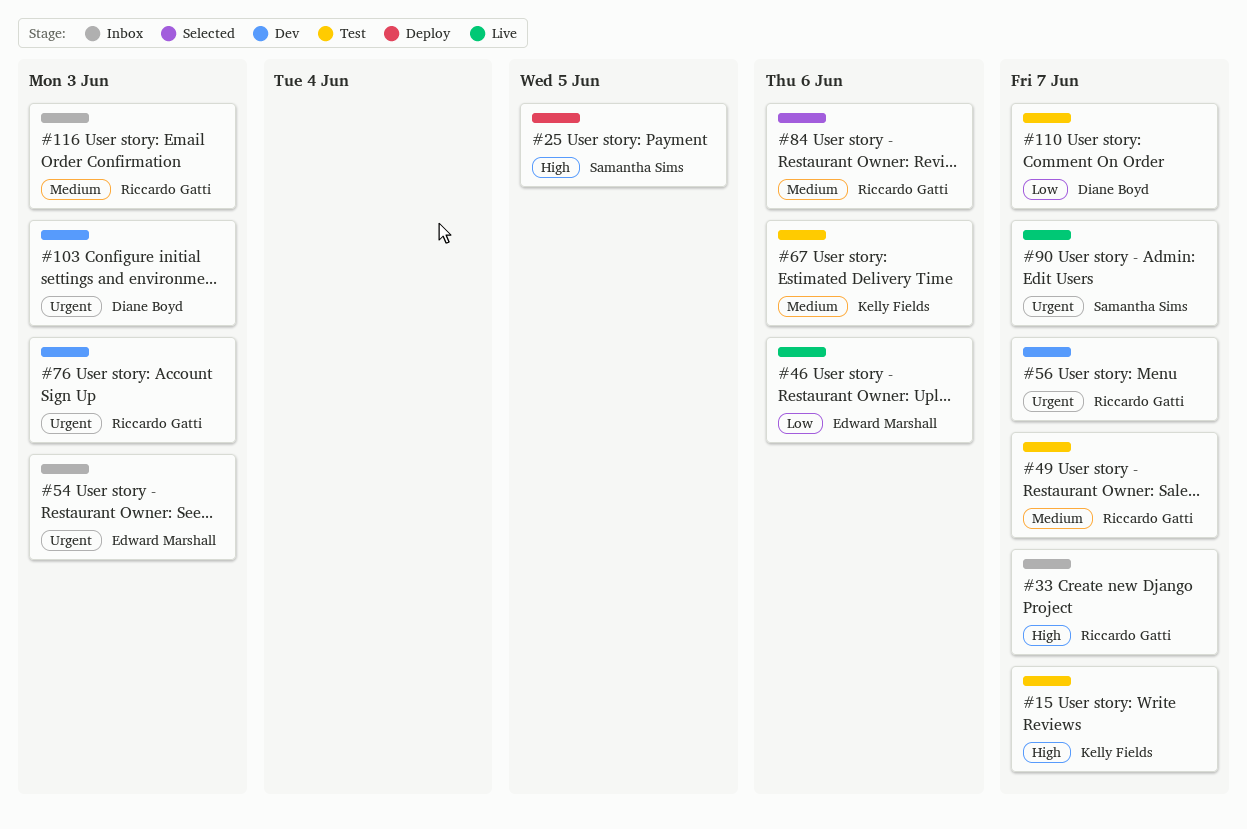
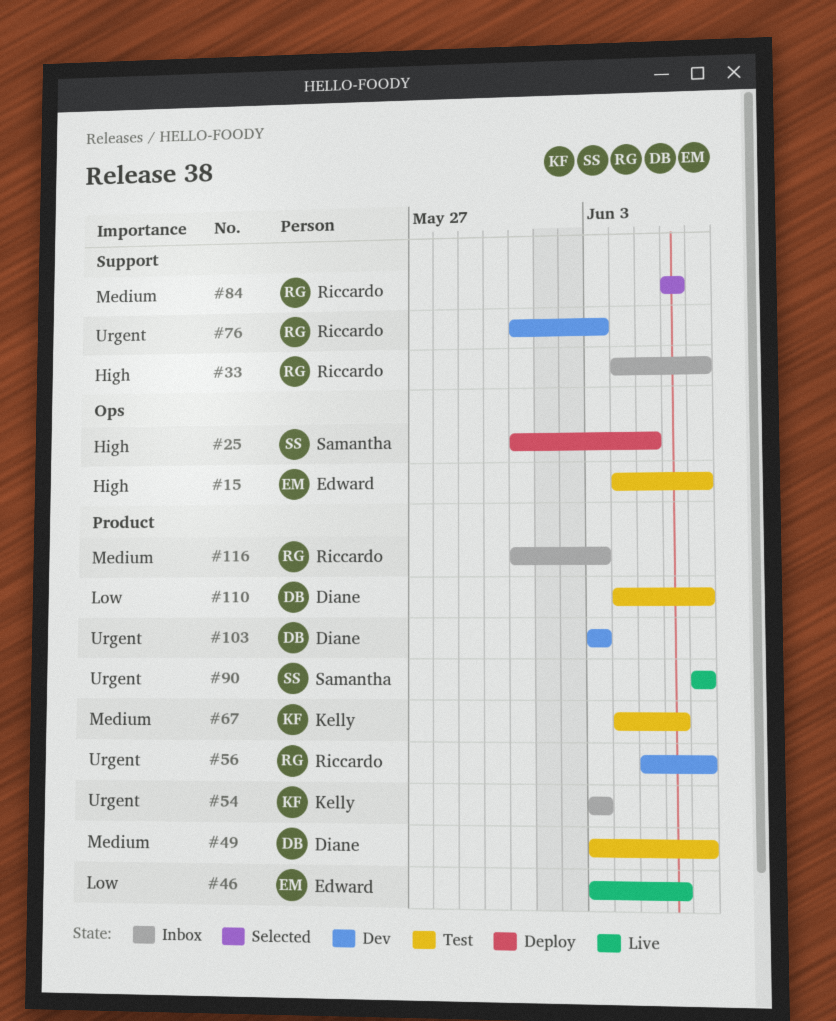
#15, owner: Kelly Fields -> Edward Marshall
#49, owner: Riccardo Gatti -> Diane Boyd
#54, owner: Edward Marshall -> Kelly Fields

